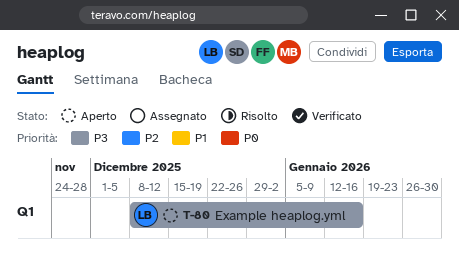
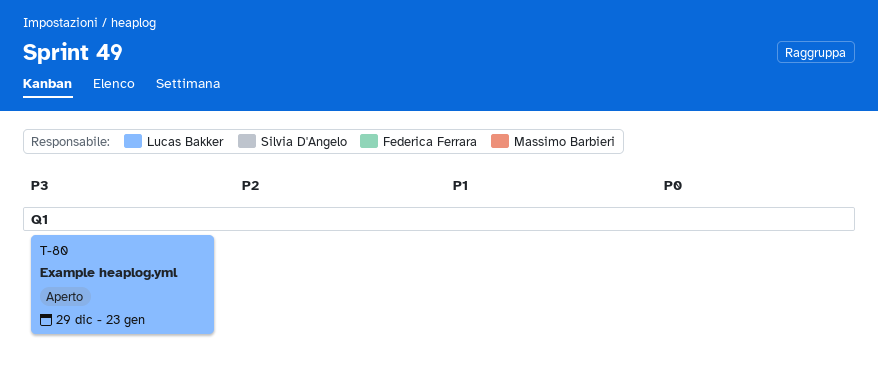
T-80, start: Dec 8 -> Dec 29
T-80, due: Jan 16 -> Jan 23

